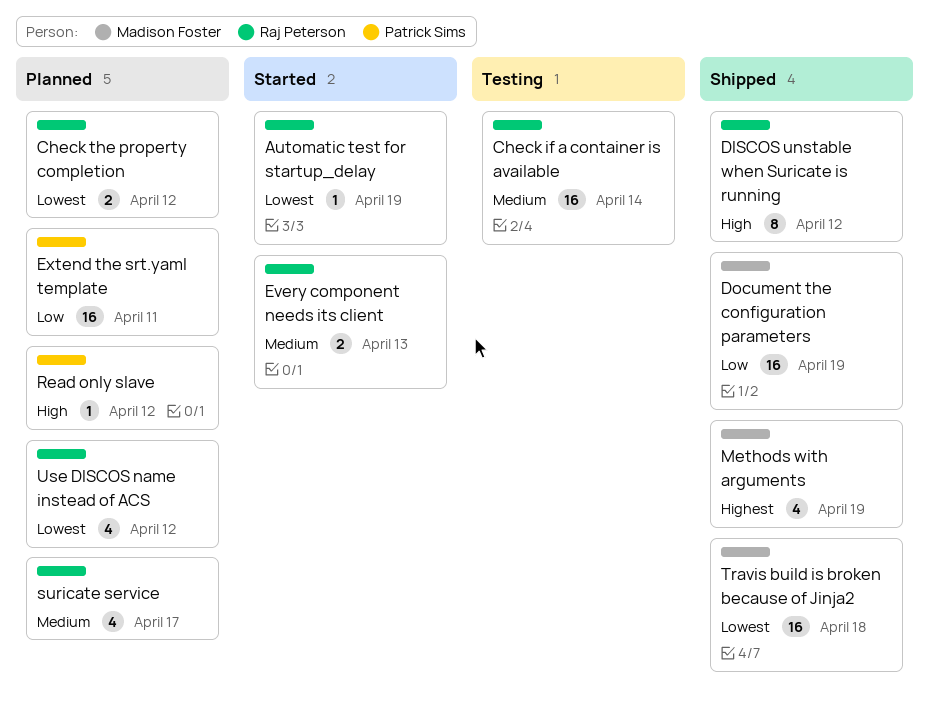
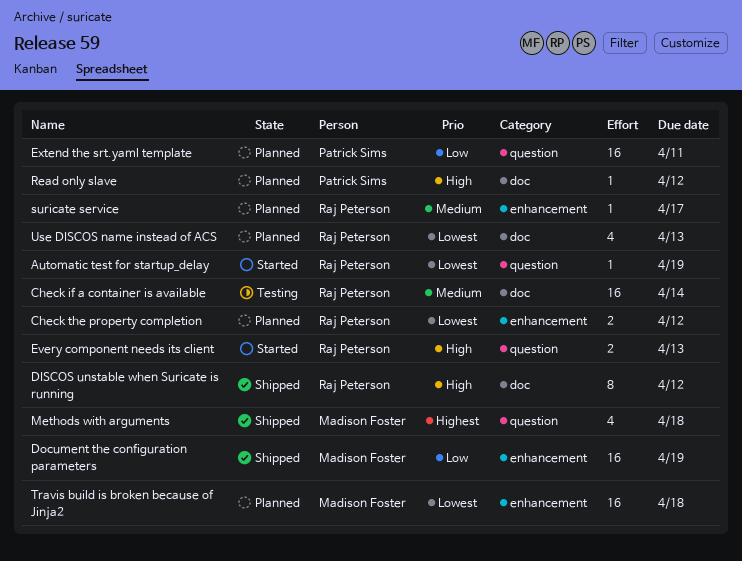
Every component needs its client, priority: Medium -> High
Methods with arguments, due: Apr 19 -> Apr 18
suricate service, estimate: 4 -> 1
Travis build is broken because of Jinja2, status: Shipped -> Planned
Use DISCOS name instead of ACS, due: Apr 12 -> Apr 13

